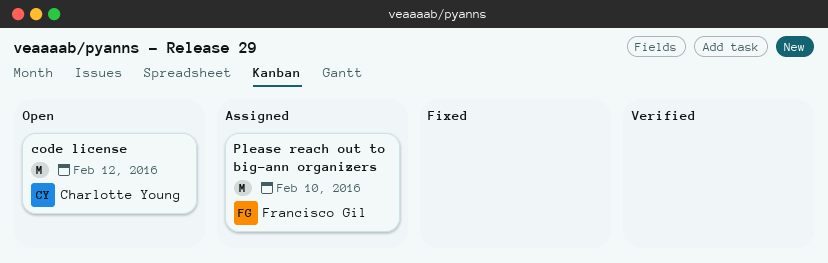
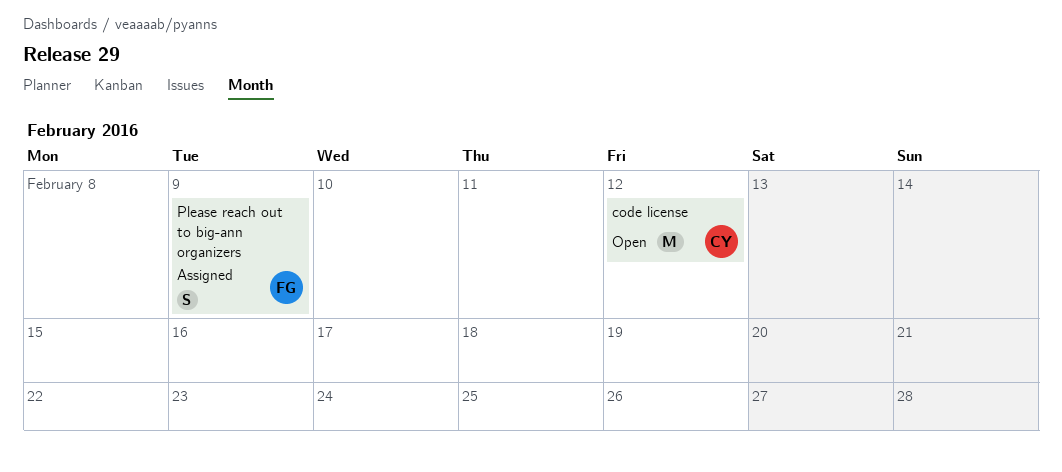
Please reach out to big-ann organizers, estimate: M -> S
Please reach out to big-ann organizers, due: Feb 10 -> Feb 9

